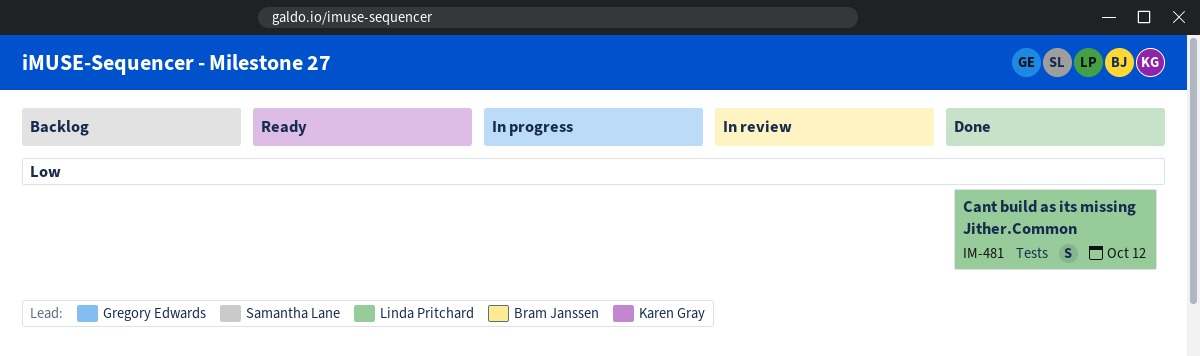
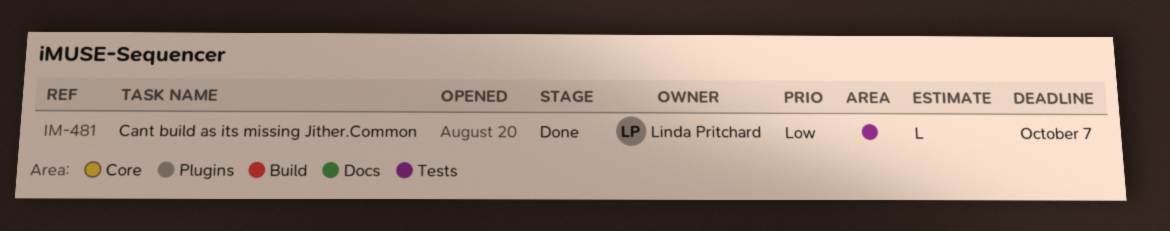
IM-481, estimate: S -> L
IM-481, due: Oct 12 -> Oct 7

